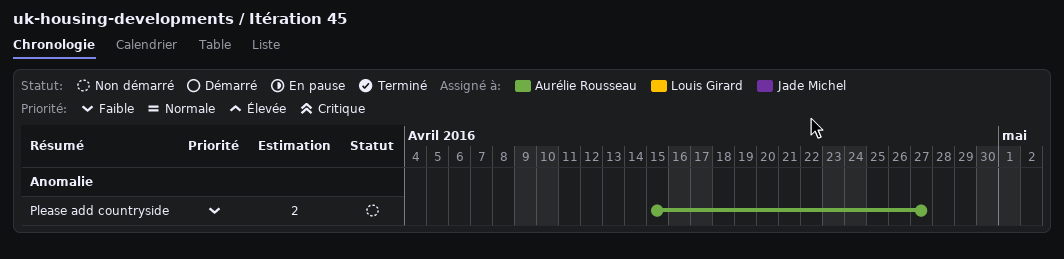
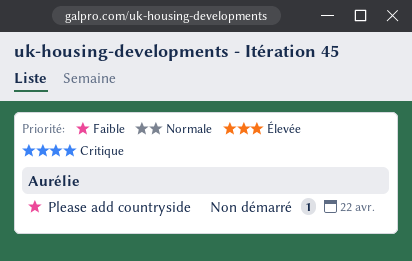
Please add countryside, estimate: 2 -> 1
Please add countryside, due: Apr 27 -> Apr 22

